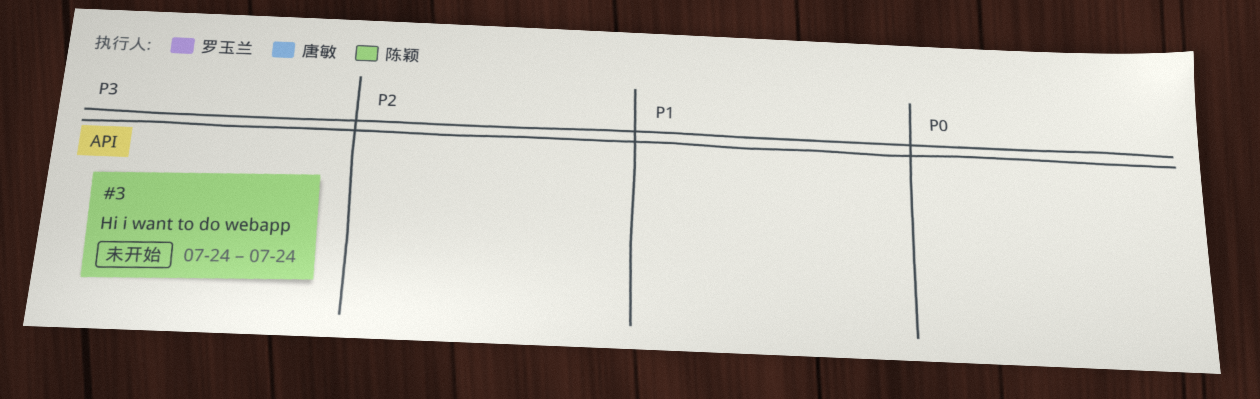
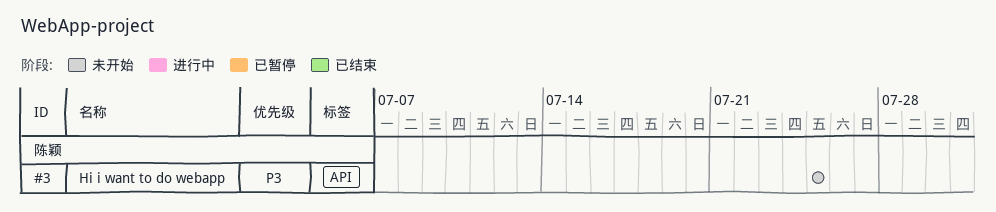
#3, start: Jul 24 -> Jul 25
#3, due: Jul 24 -> Jul 25

